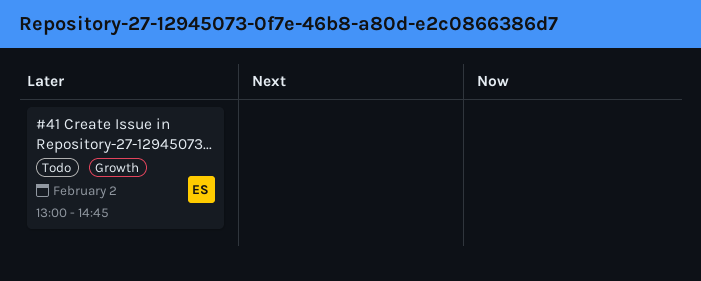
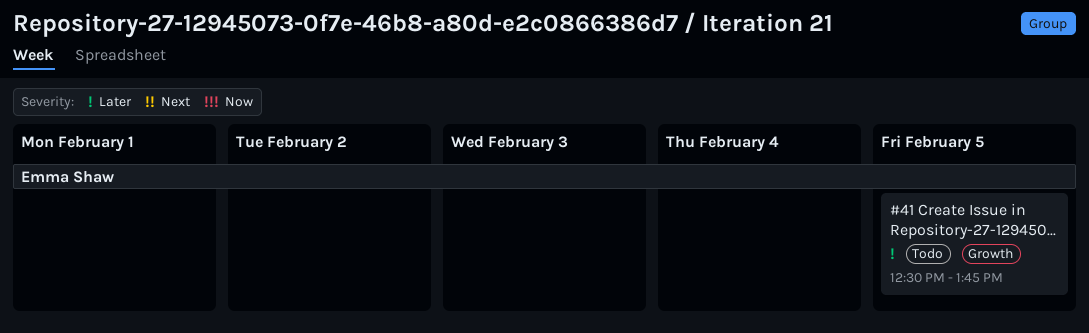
#41, day: Feb 2 -> Feb 5
#41, begins: 13:00 -> 12:30
#41, ends: 14:45 -> 13:45

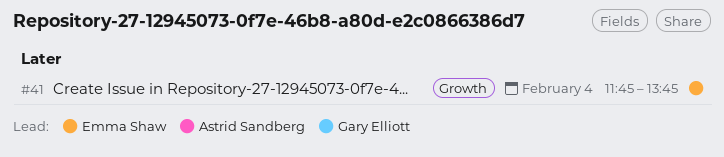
#41, day: Feb 5 -> Feb 4
#41, begins: 12:30 -> 11:45

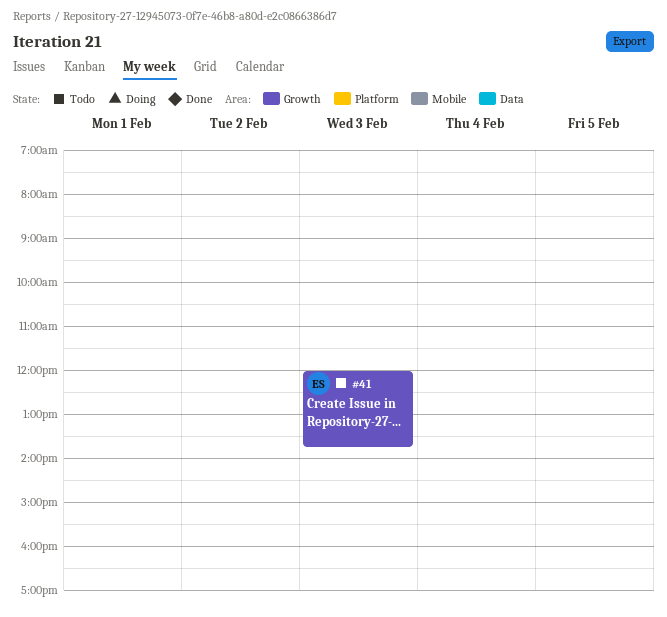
#41, day: Feb 4 -> Feb 3
#41, begins: 11:45 -> 12:00

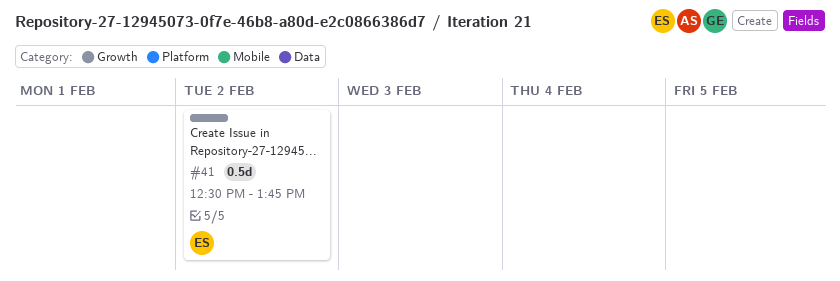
#41, day: Feb 3 -> Feb 2
#41, begins: 12:00 -> 12:30

